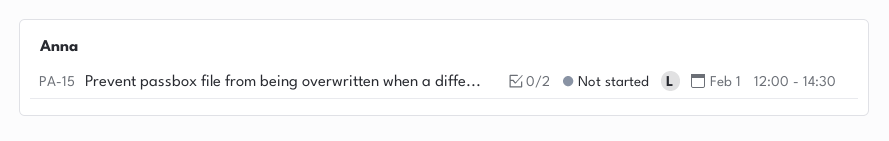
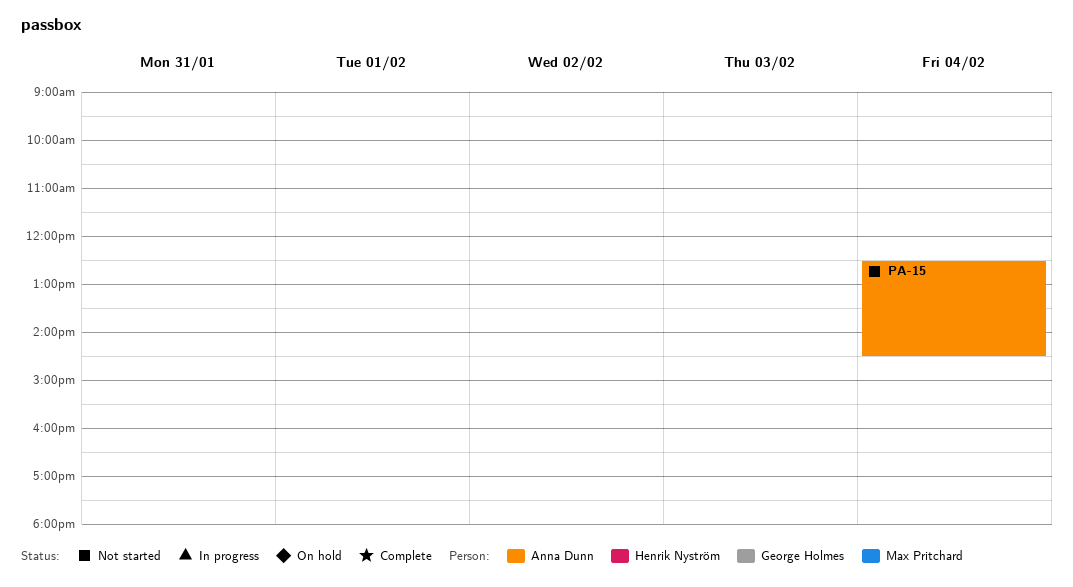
PA-15, day: Feb 1 -> Feb 4
PA-15, begins: 12:00 -> 12:30

